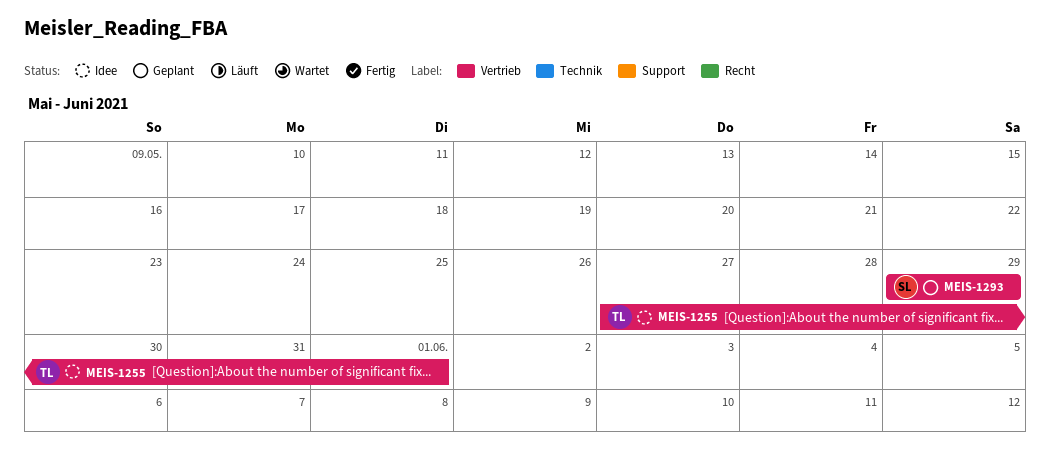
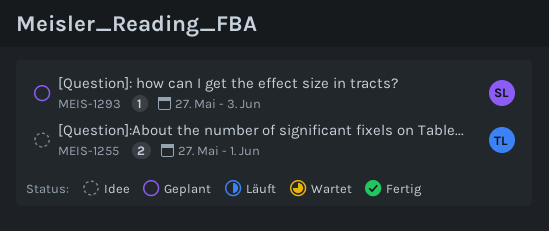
MEIS-1293, start: May 29 -> May 27
MEIS-1293, due: May 29 -> Jun 3

